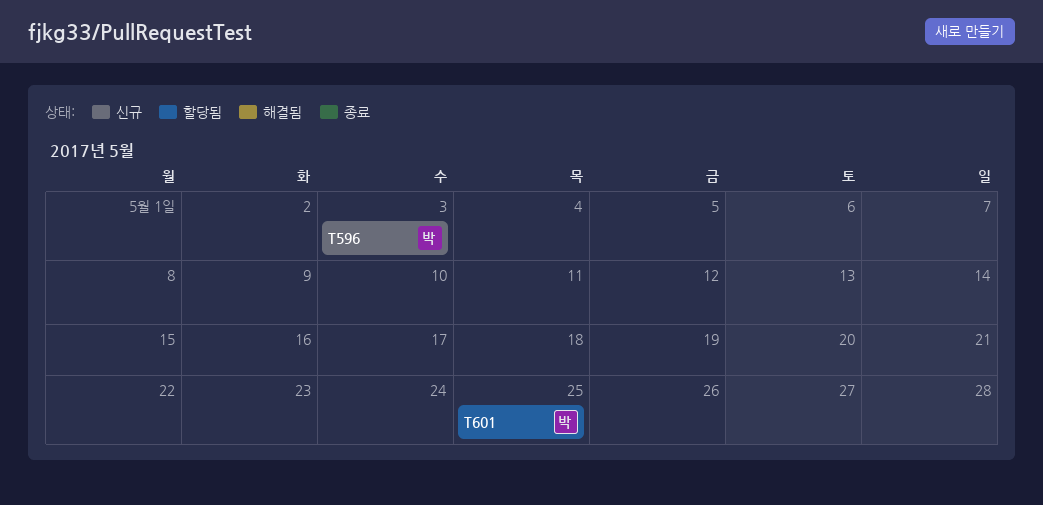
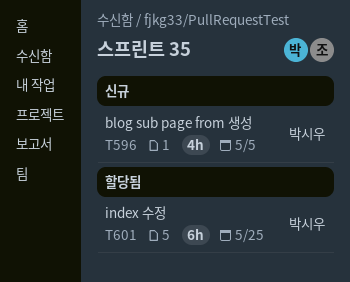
T596, due: May 3 -> May 5

